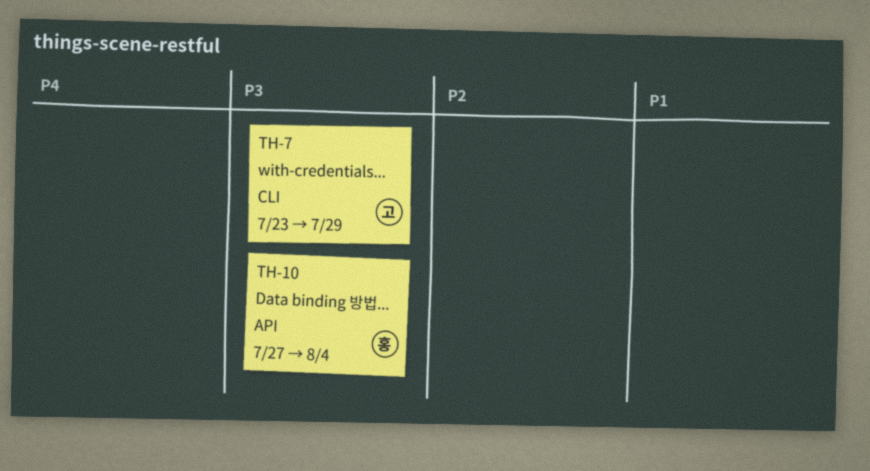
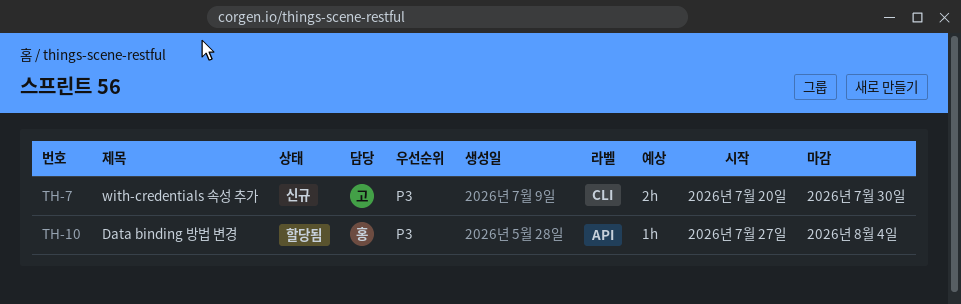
TH-7, start: Jul 23 -> Jul 20
TH-7, due: Jul 29 -> Jul 30

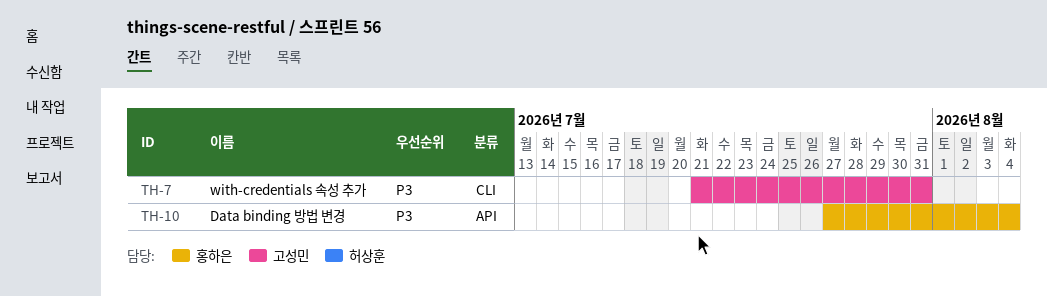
TH-7, start: Jul 20 -> Jul 21
TH-7, due: Jul 30 -> Jul 31

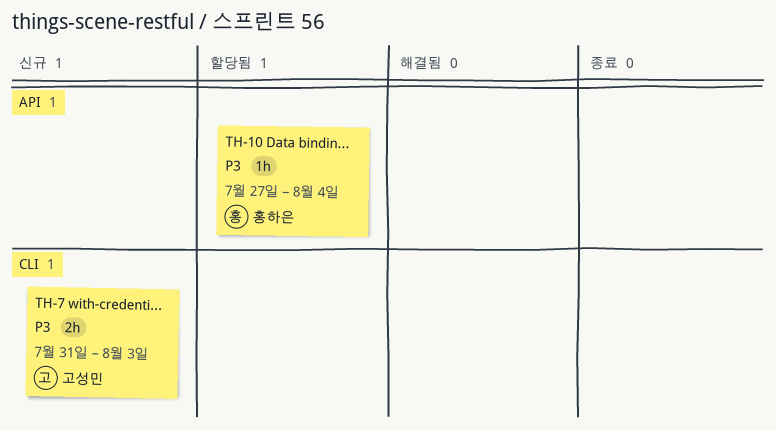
TH-7, start: Jul 21 -> Jul 31
TH-7, due: Jul 31 -> Aug 3

